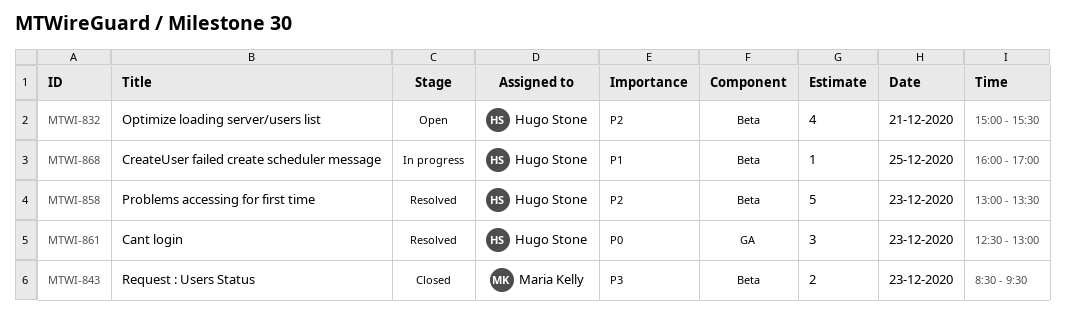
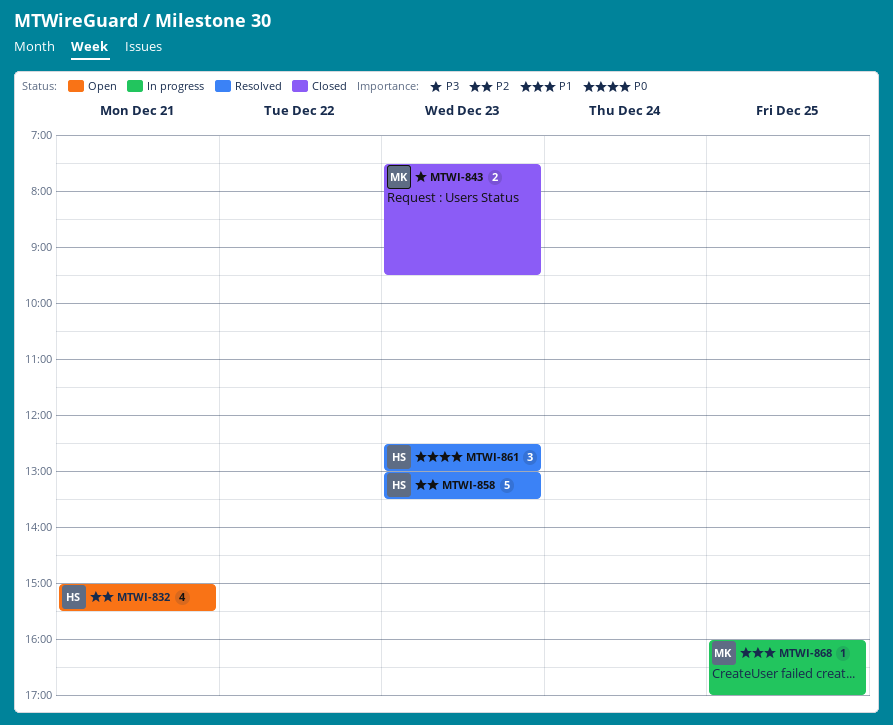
MTWI-843, begins: 08:30 -> 07:30
MTWI-868, owner: Hugo Stone -> Maria Kelly

